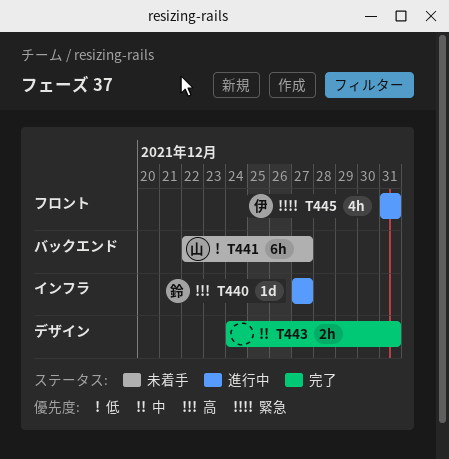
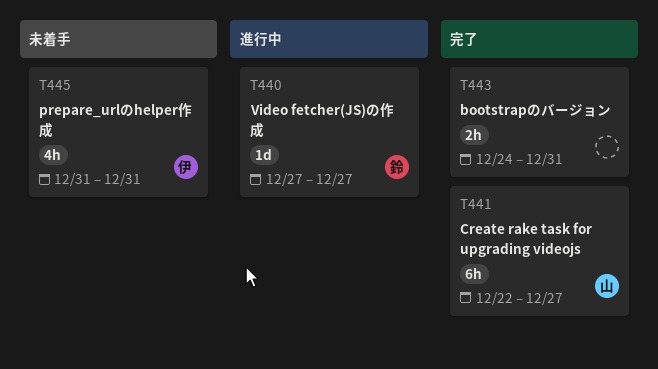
T441, status: 未着手 -> 完了
T445, status: 進行中 -> 未着手

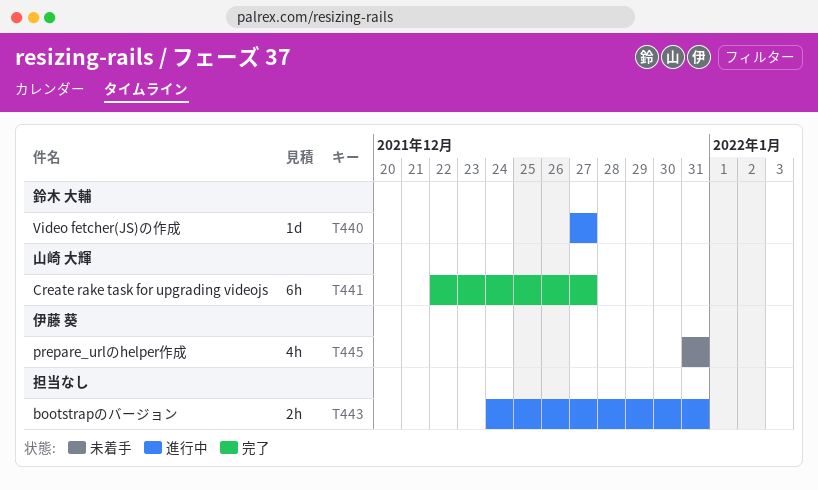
T443, status: 完了 -> 進行中

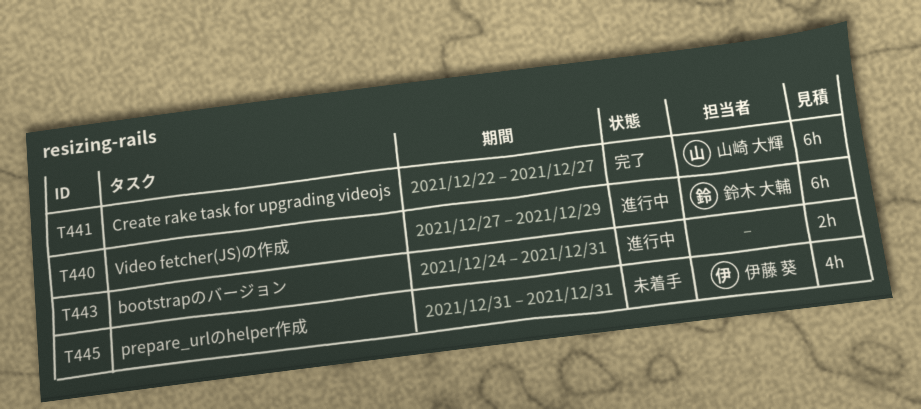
T440, estimate: 1d -> 6h
T440, due: Dec 27 -> Dec 29

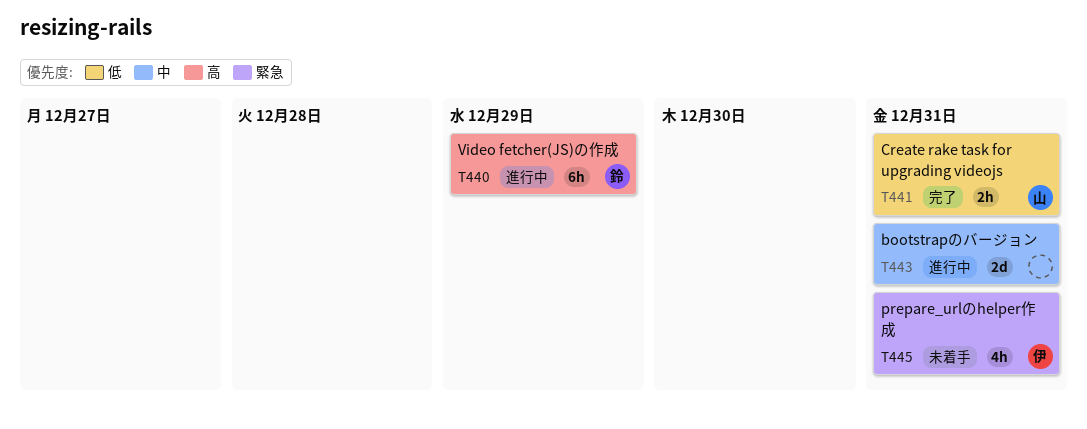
T441, estimate: 6h -> 2h
T441, due: Dec 27 -> Dec 31
T443, estimate: 2h -> 2d

